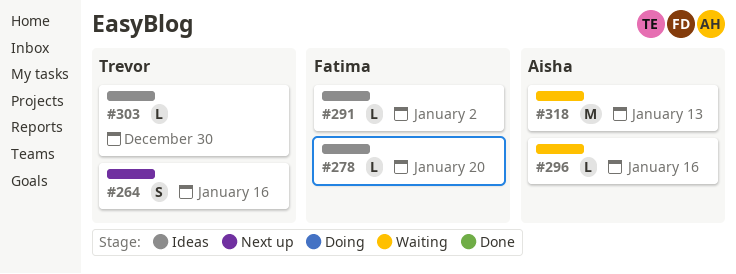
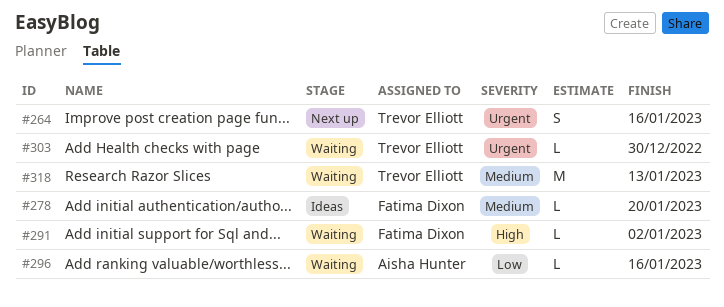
#291, status: Ideas -> Waiting
#303, status: Ideas -> Waiting
#318, owner: Aisha Hunter -> Trevor Elliott

